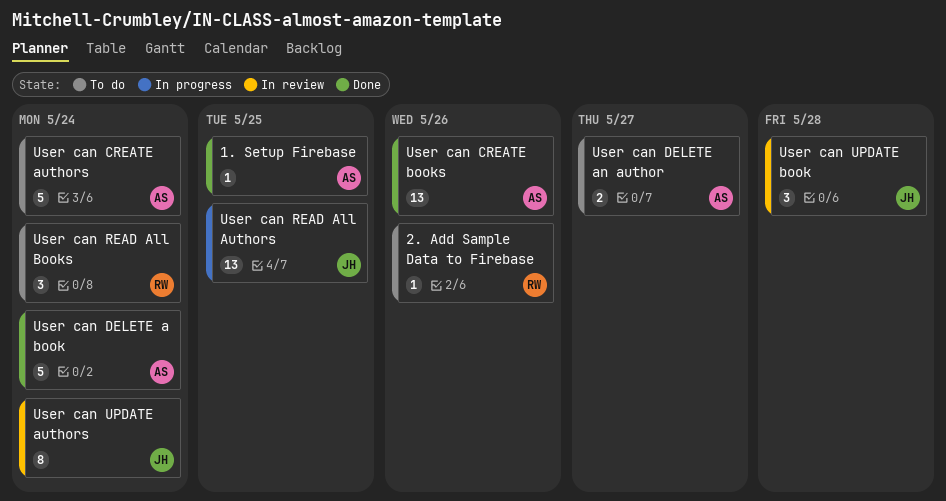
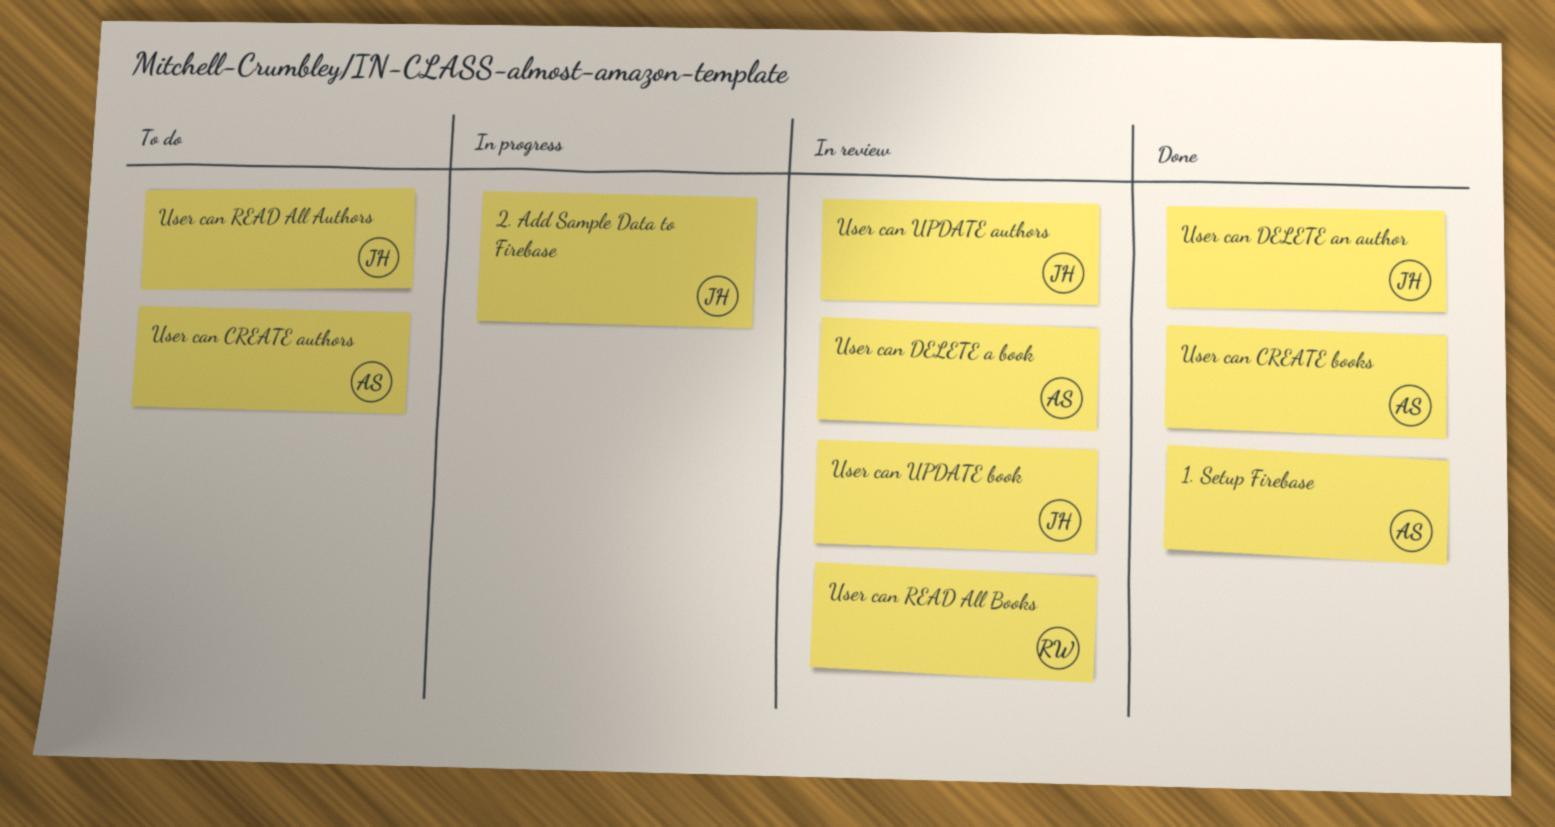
2. Add Sample Data to Firebase, status: To do -> In progress
2. Add Sample Data to Firebase, owner: RW -> JH
User can DELETE a book, status: Done -> In review
User can DELETE an author, status: To do -> Done
User can DELETE an author, owner: AS -> JH
User can READ All Authors, status: In progress -> To do
User can READ All Books, status: To do -> In review

